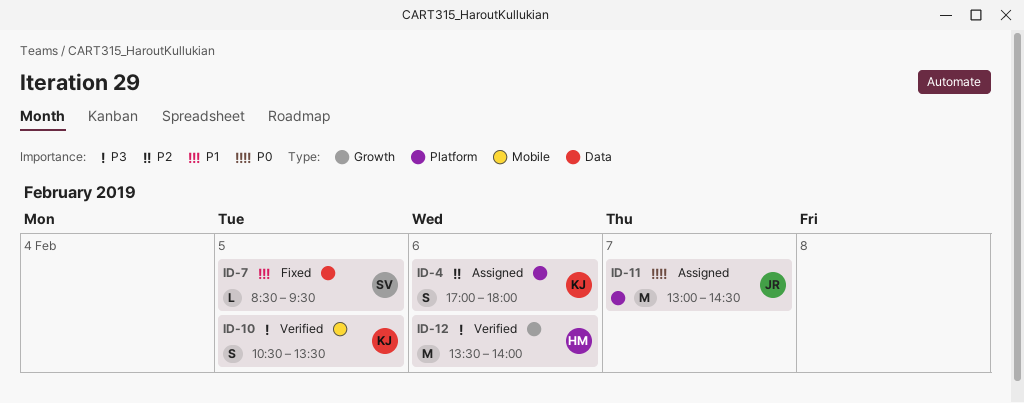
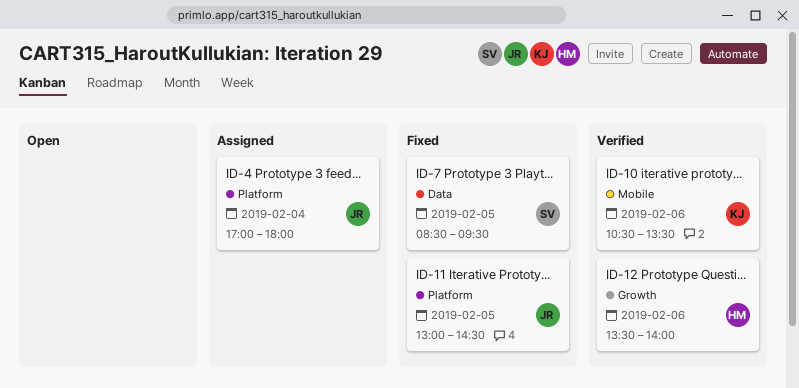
ID-4, owner: KJ -> JR
ID-4, day: Feb 6 -> Feb 4
ID-10, day: Feb 5 -> Feb 6
ID-11, status: Assigned -> Fixed
ID-11, day: Feb 7 -> Feb 5

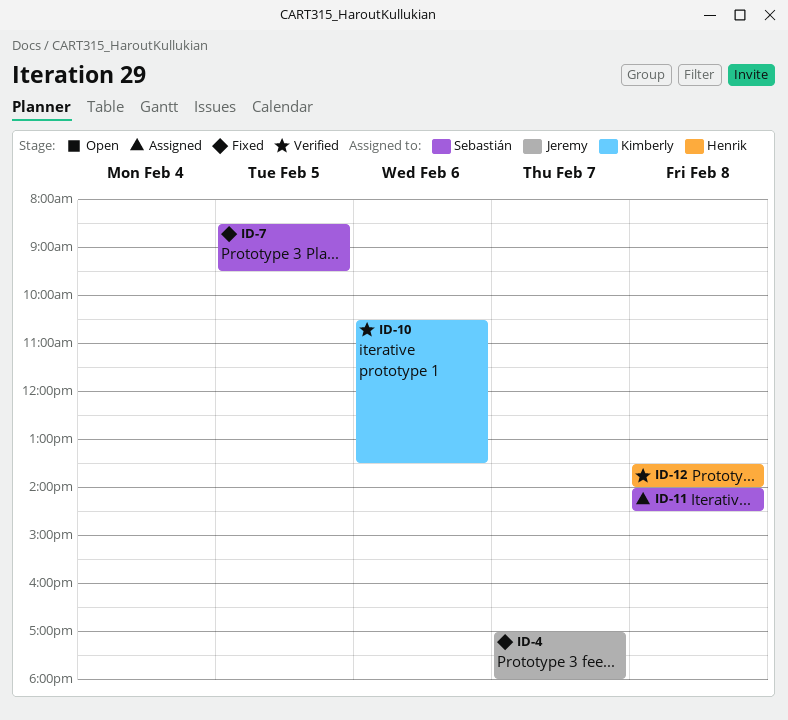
ID-4, status: Assigned -> Fixed
ID-4, day: Feb 4 -> Feb 7
ID-11, status: Fixed -> Assigned
ID-11, owner: Jeremy -> Sebastián
ID-11, day: Feb 5 -> Feb 8
ID-11, begins: 13:00 -> 14:00
ID-12, day: Feb 6 -> Feb 8

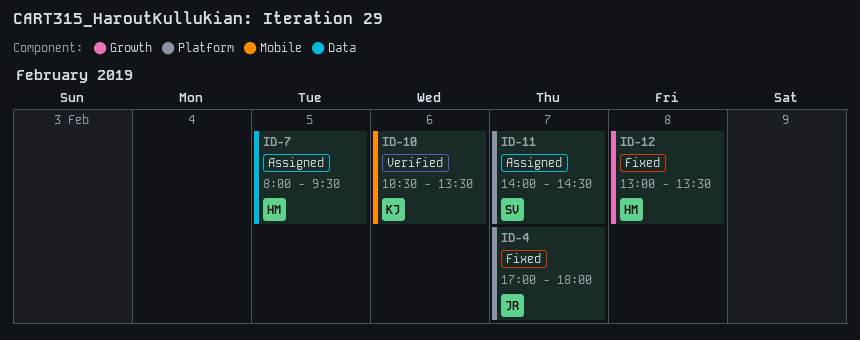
ID-7, status: Fixed -> Assigned
ID-7, owner: Sebastián -> Henrik
ID-7, begins: 08:30 -> 08:00
ID-11, day: Feb 8 -> Feb 7
ID-12, status: Verified -> Fixed
ID-12, begins: 13:30 -> 13:00
ID-12, ends: 14:00 -> 13:30

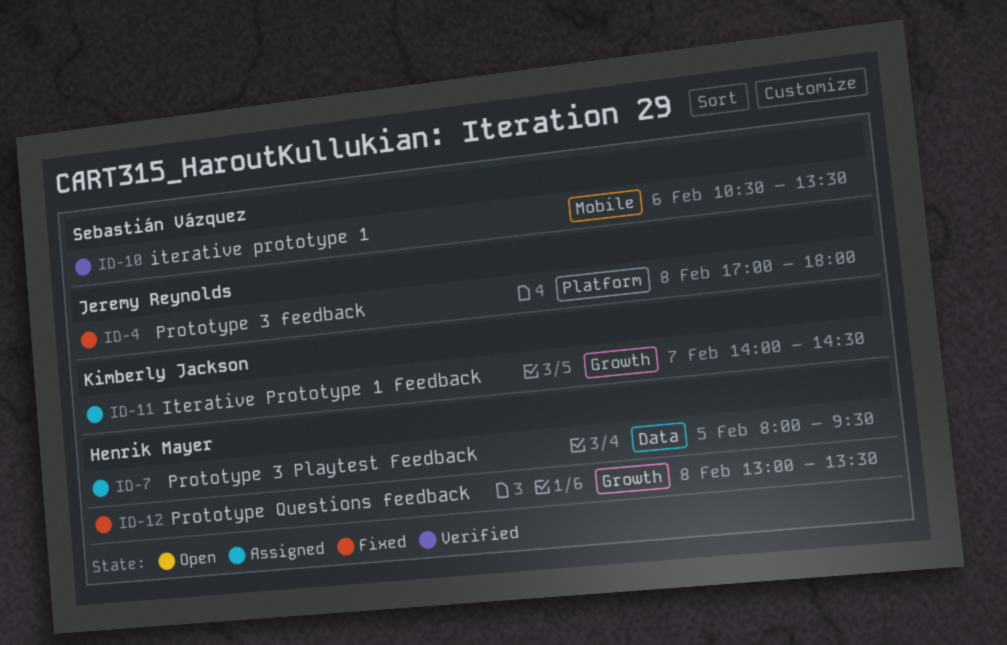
ID-4, day: Feb 7 -> Feb 8
ID-10, owner: Kimberly Jackson -> Sebastián Vázquez
ID-11, owner: Sebastián Vázquez -> Kimberly Jackson
ID-11, label: Platform -> Growth

